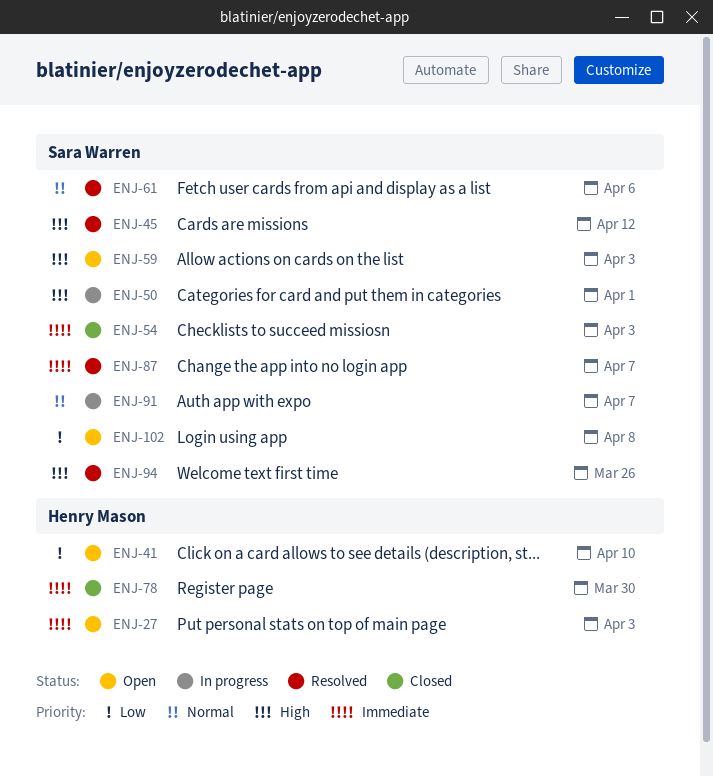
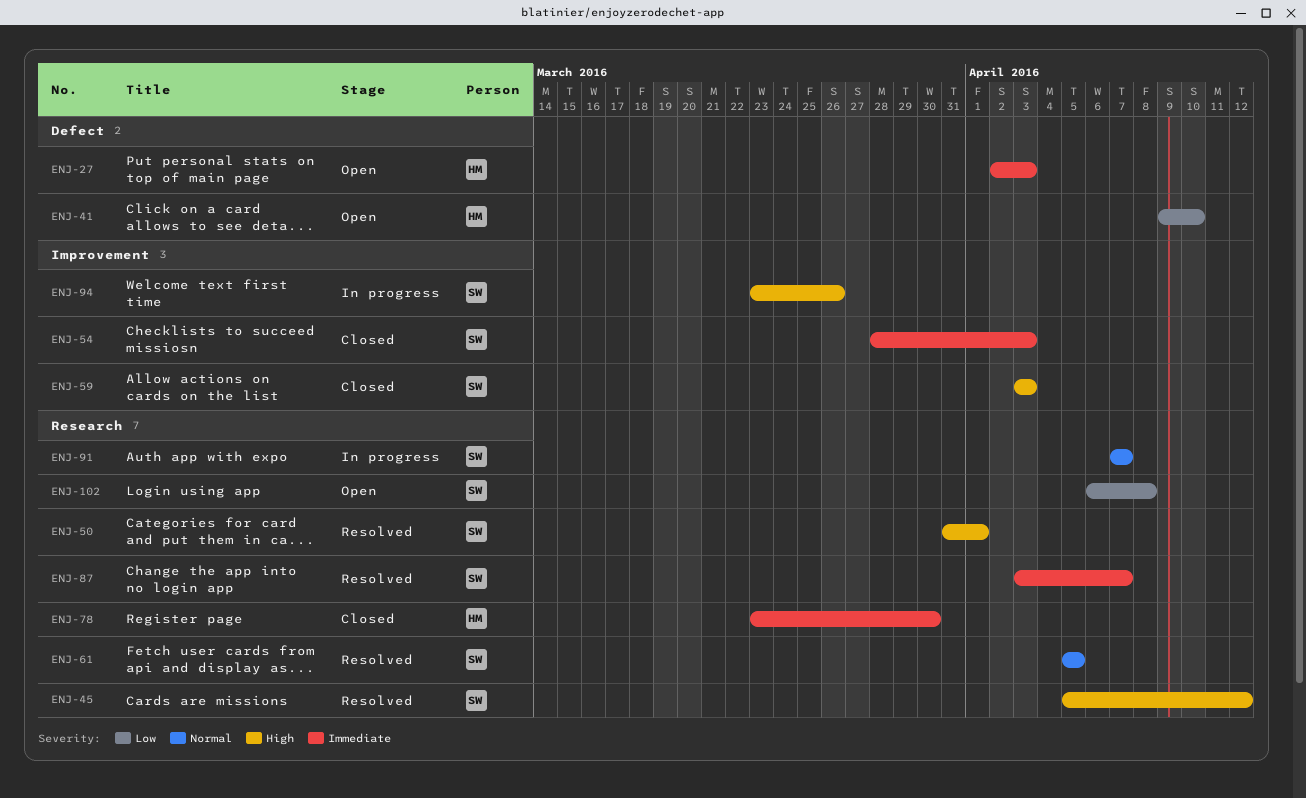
ENJ-50, status: In progress -> Resolved
ENJ-59, status: Open -> Closed
ENJ-61, due: Apr 6 -> Apr 5
ENJ-94, status: Resolved -> In progress

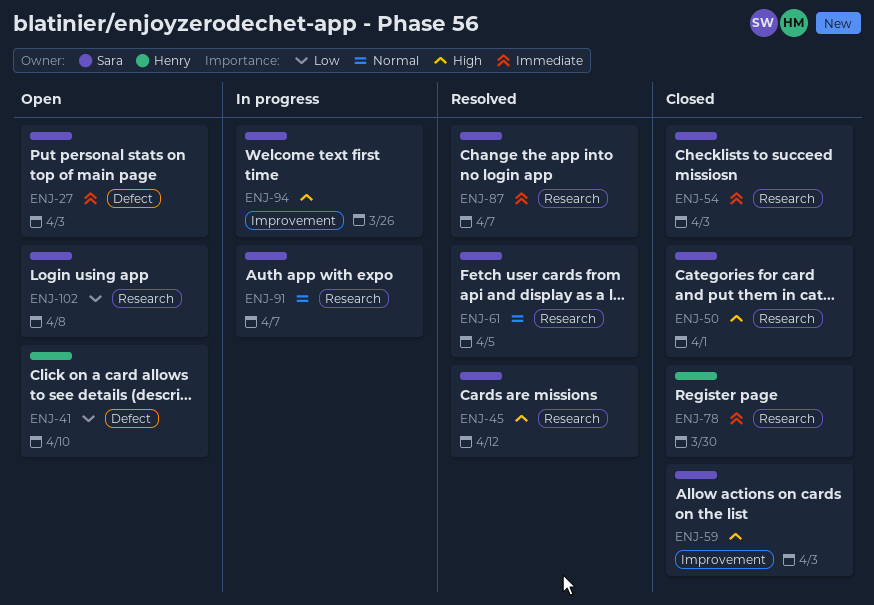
ENJ-27, owner: Henry -> Sara
ENJ-50, status: Resolved -> Closed
ENJ-54, label: Improvement -> Research

